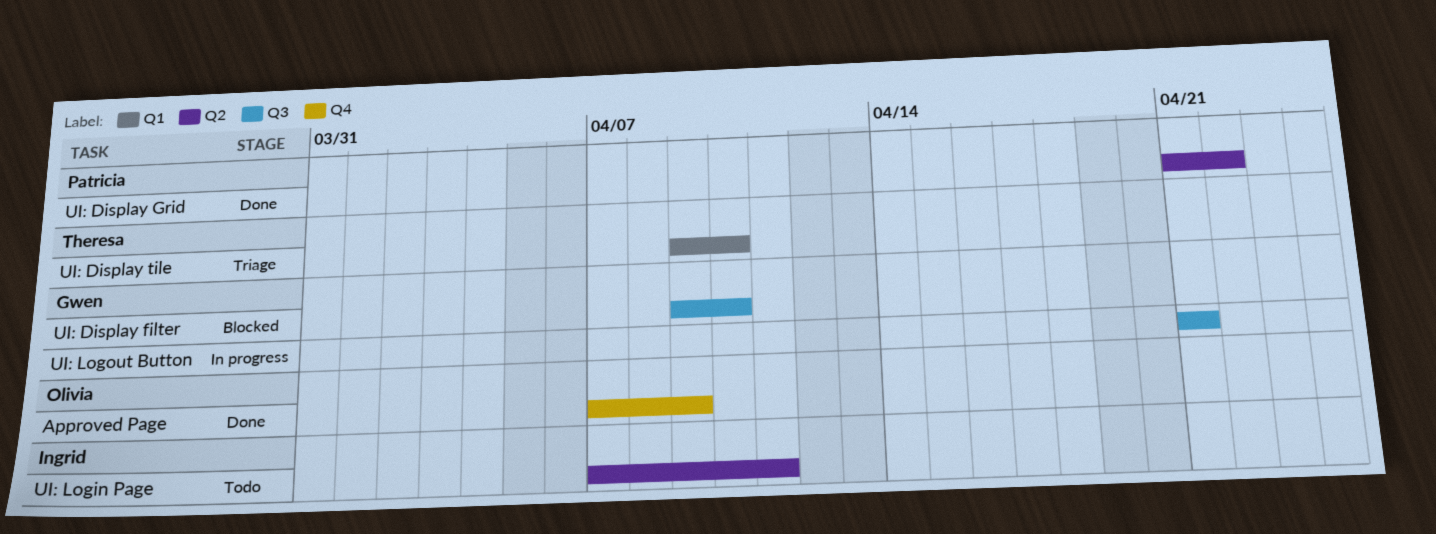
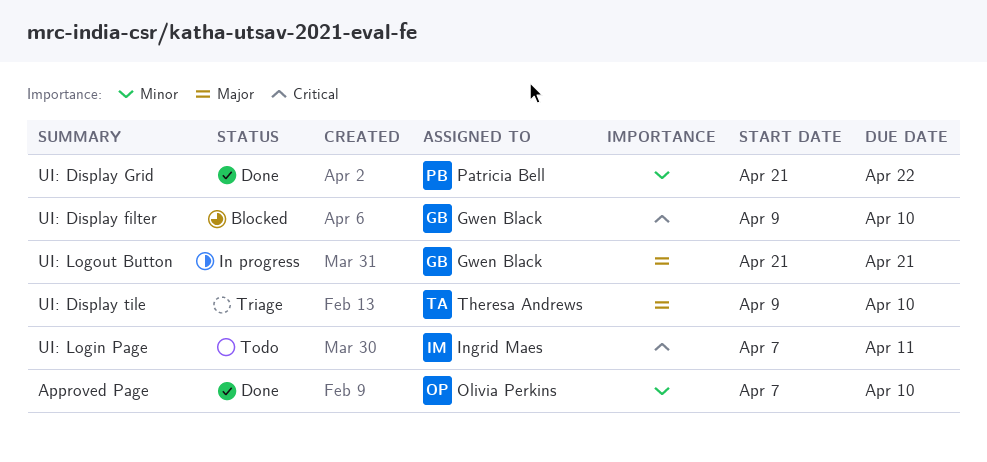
Approved Page, due: Apr 9 -> Apr 10

